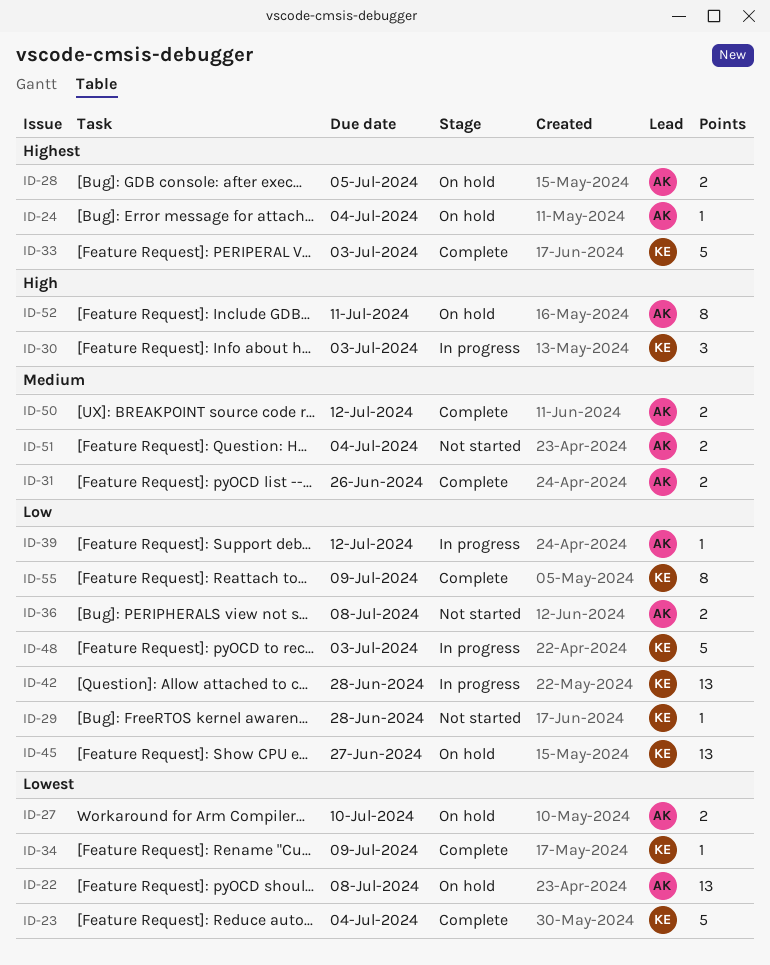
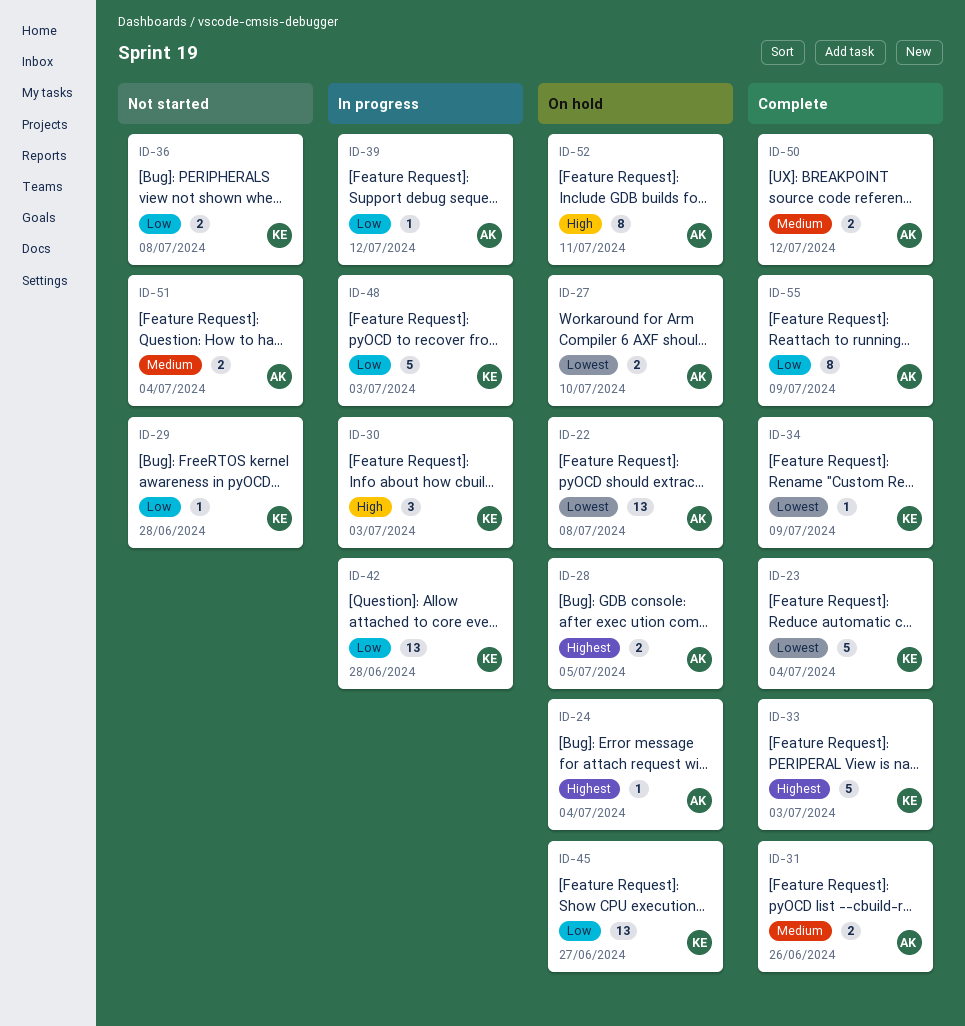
ID-36, owner: AK -> KE
ID-55, owner: KE -> AK

